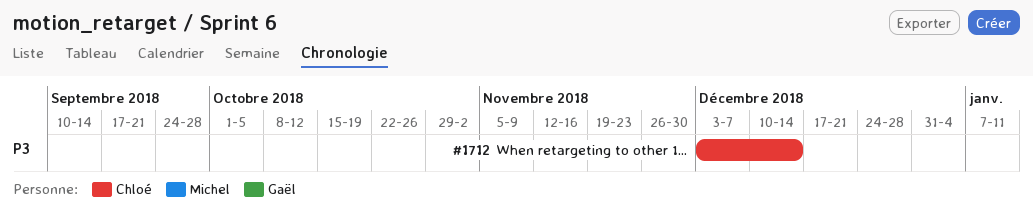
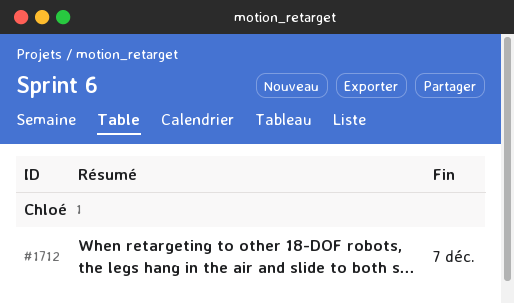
#1712, due: Dec 14 -> Dec 7

